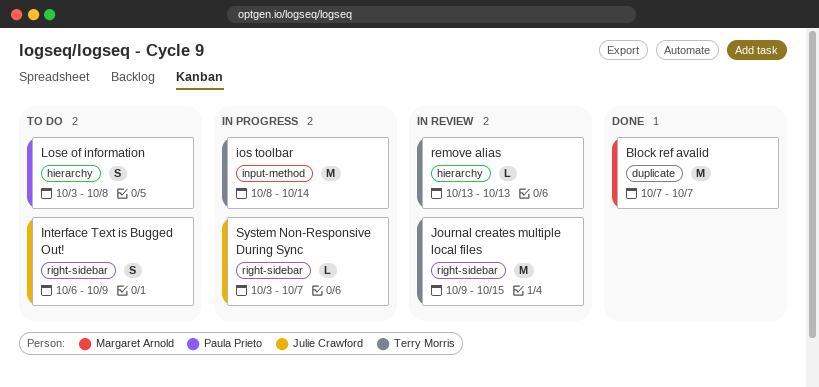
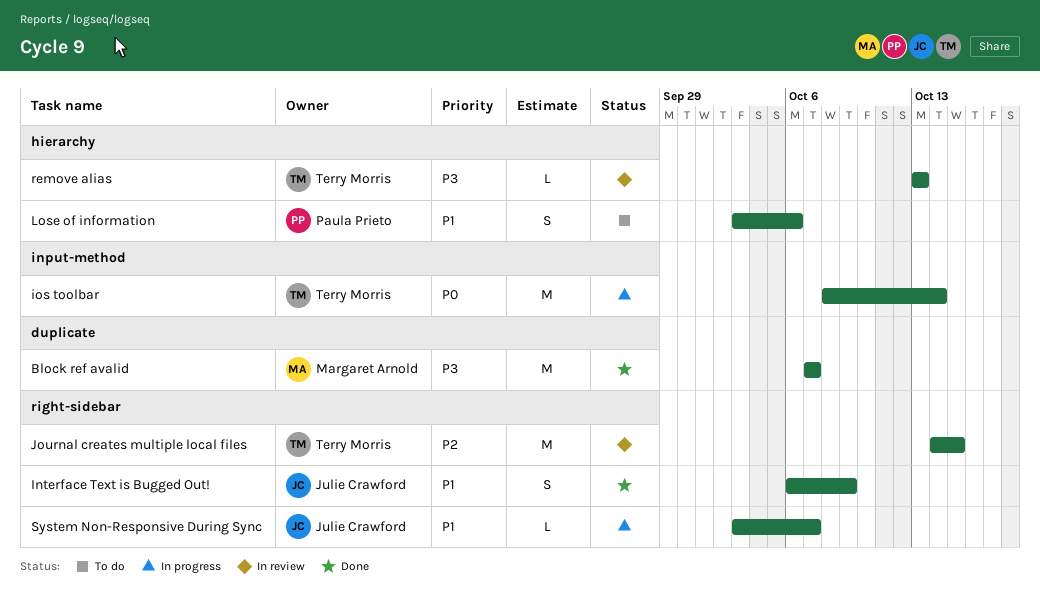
Interface Text is Bugged Out!, status: To do -> Done
Journal creates multiple local files, start: Oct 9 -> Oct 14
Lose of information, due: Oct 8 -> Oct 6

